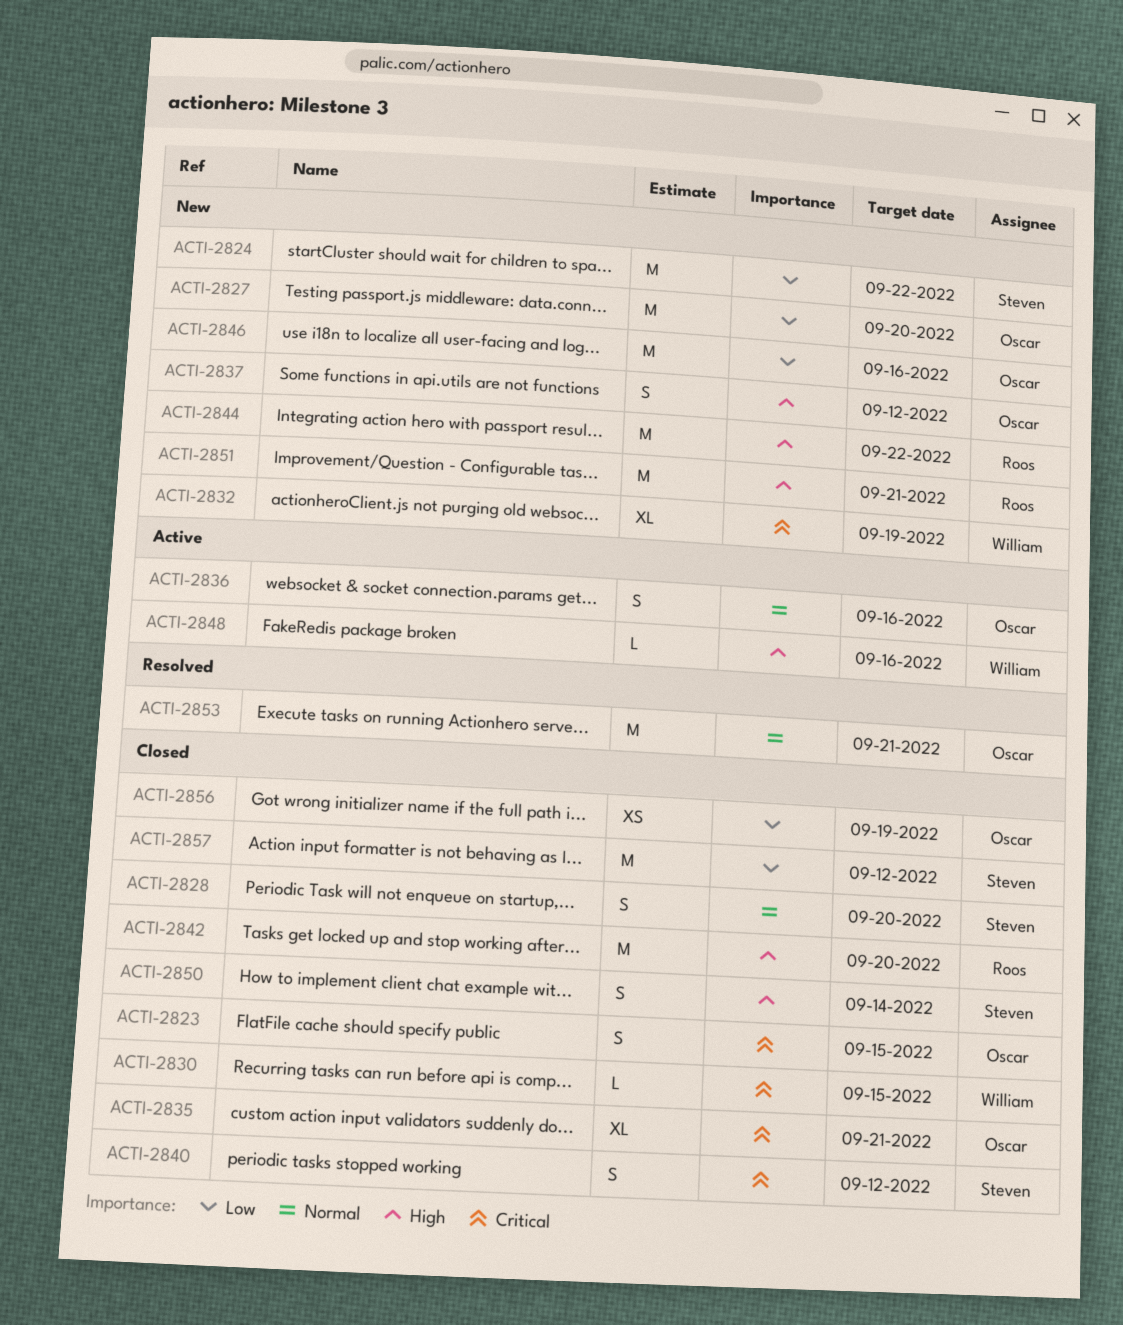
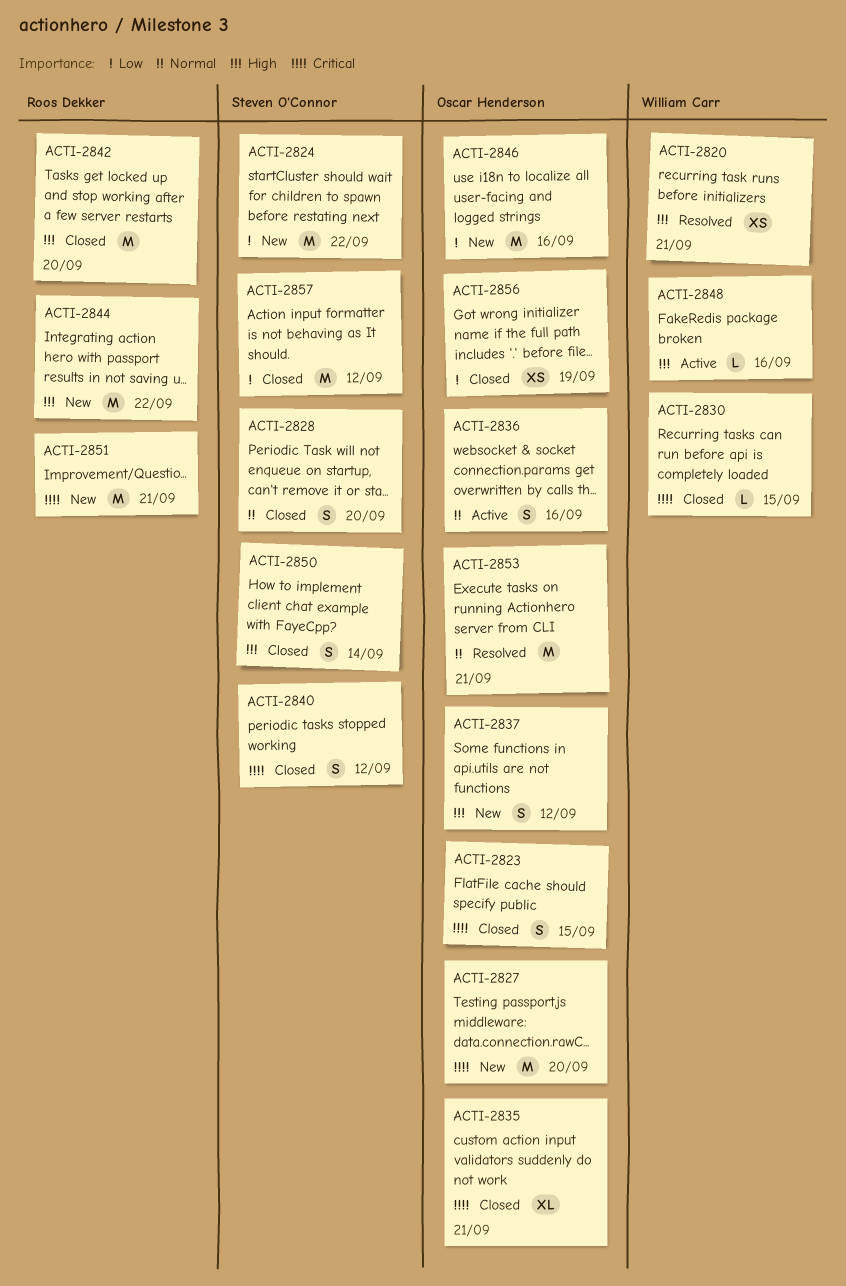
ACTI-2820: none -> present
ACTI-2827, priority: Low -> Critical
ACTI-2832: present -> none
ACTI-2851, priority: High -> Critical

